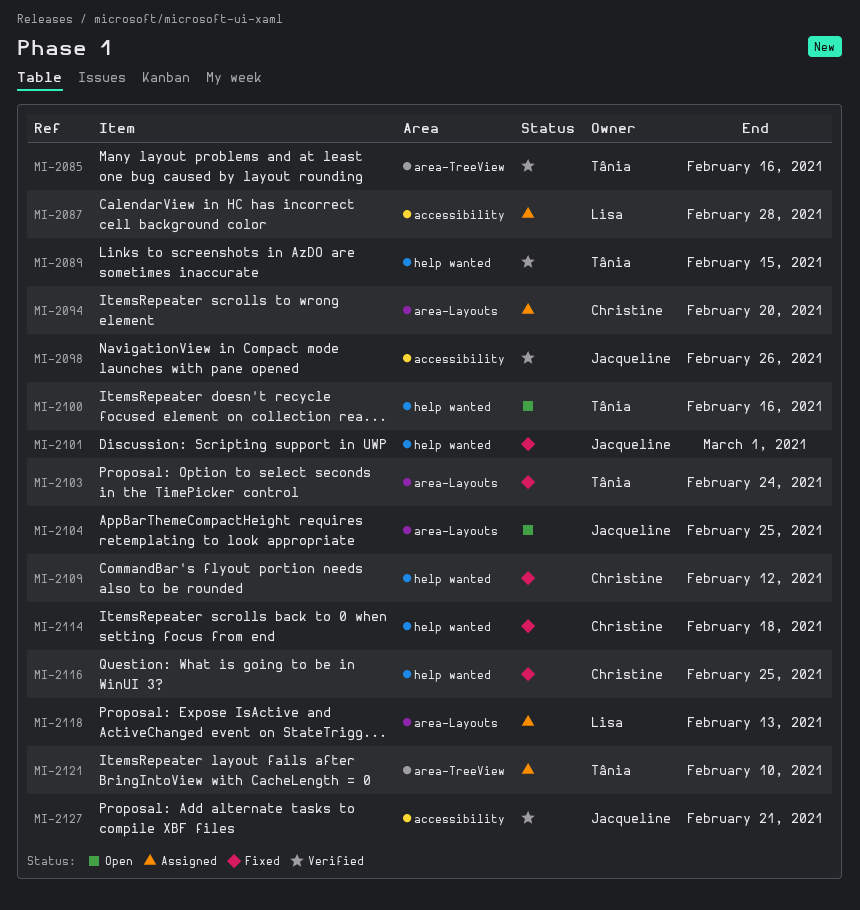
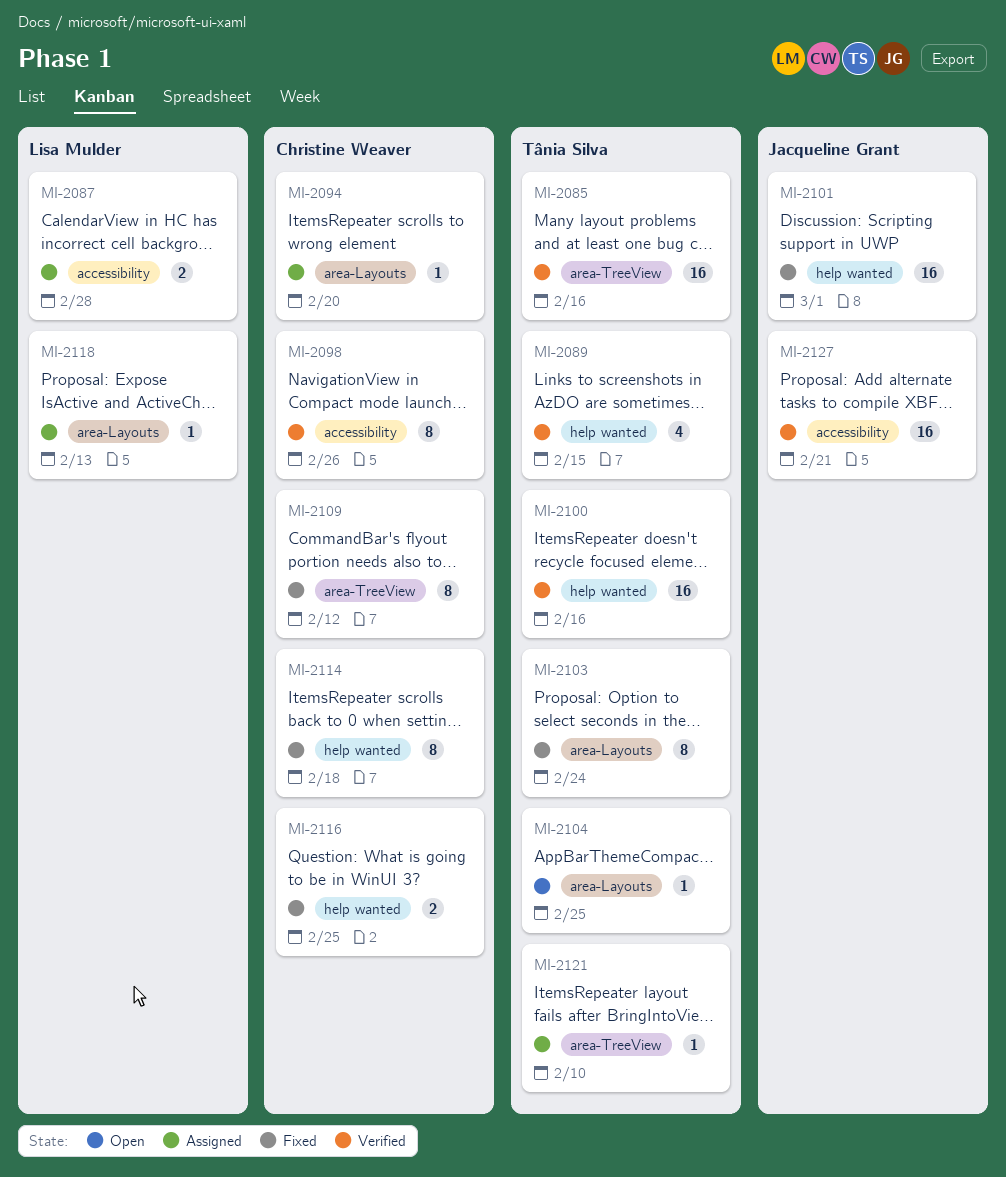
MI-2098, owner: Jacqueline Grant -> Christine Weaver
MI-2100, status: Open -> Verified
MI-2104, owner: Jacqueline Grant -> Tânia Silva
MI-2109, label: help wanted -> area-TreeView

